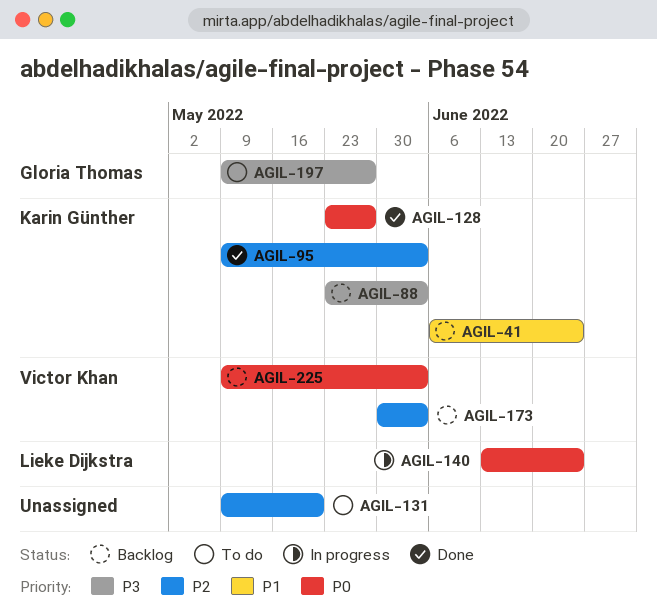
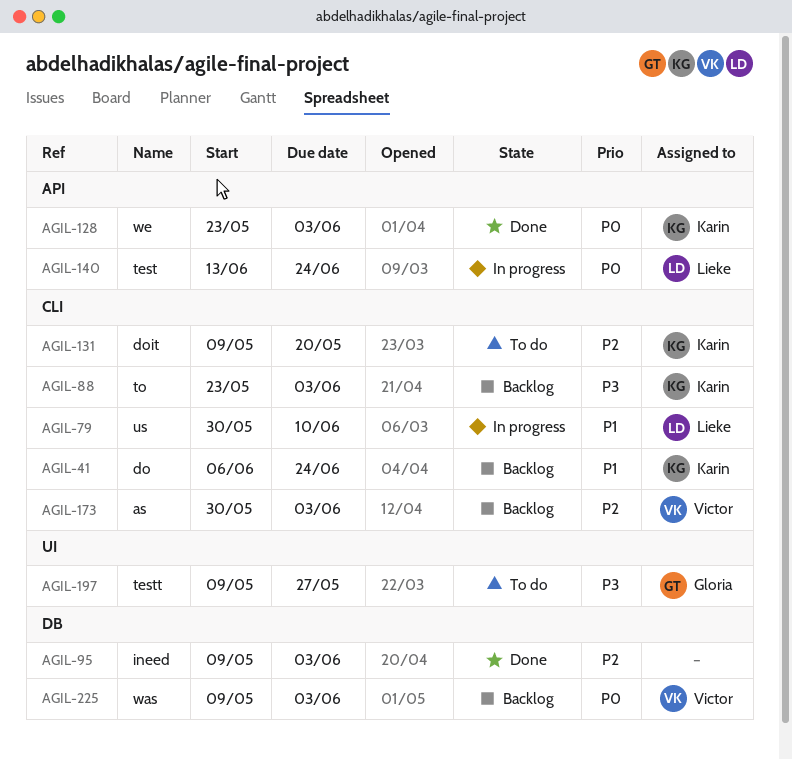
AGIL-79: none -> present
AGIL-95, owner: Karin Günther -> none
AGIL-128, due: May 27 -> Jun 3
AGIL-131, owner: none -> Karin Günther

